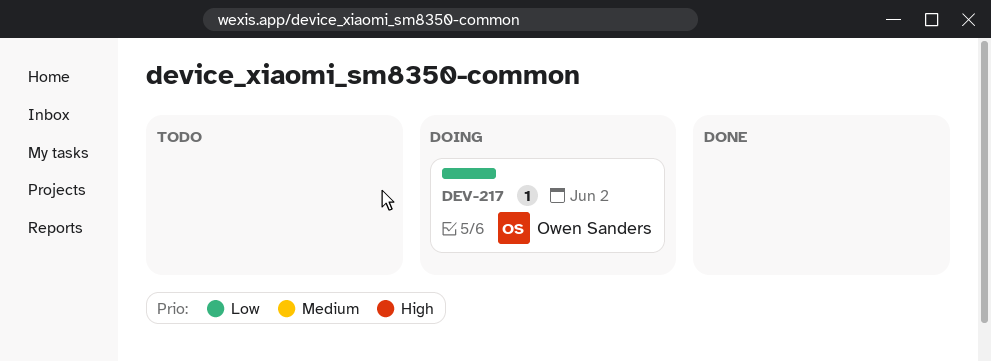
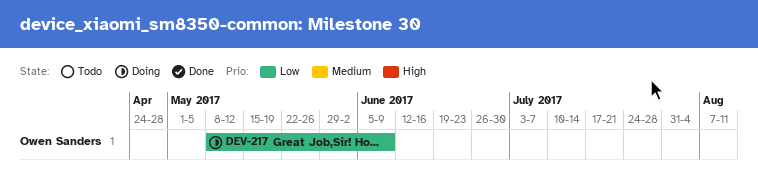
DEV-217, due: Jun 2 -> Jun 9

